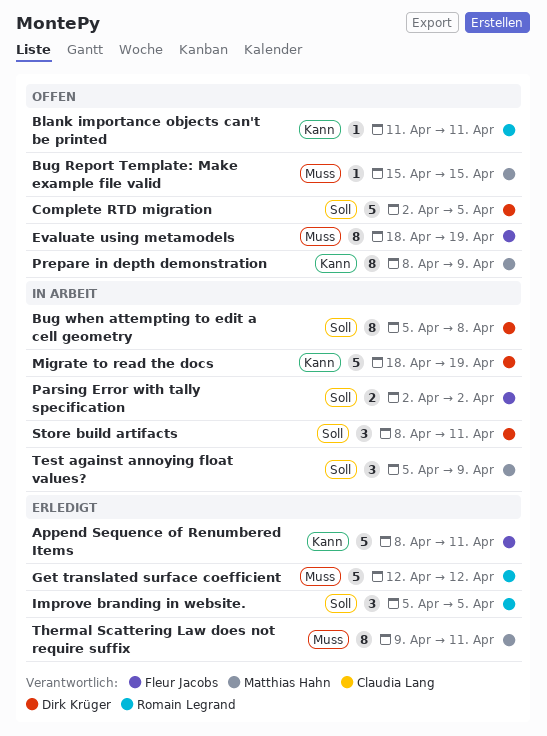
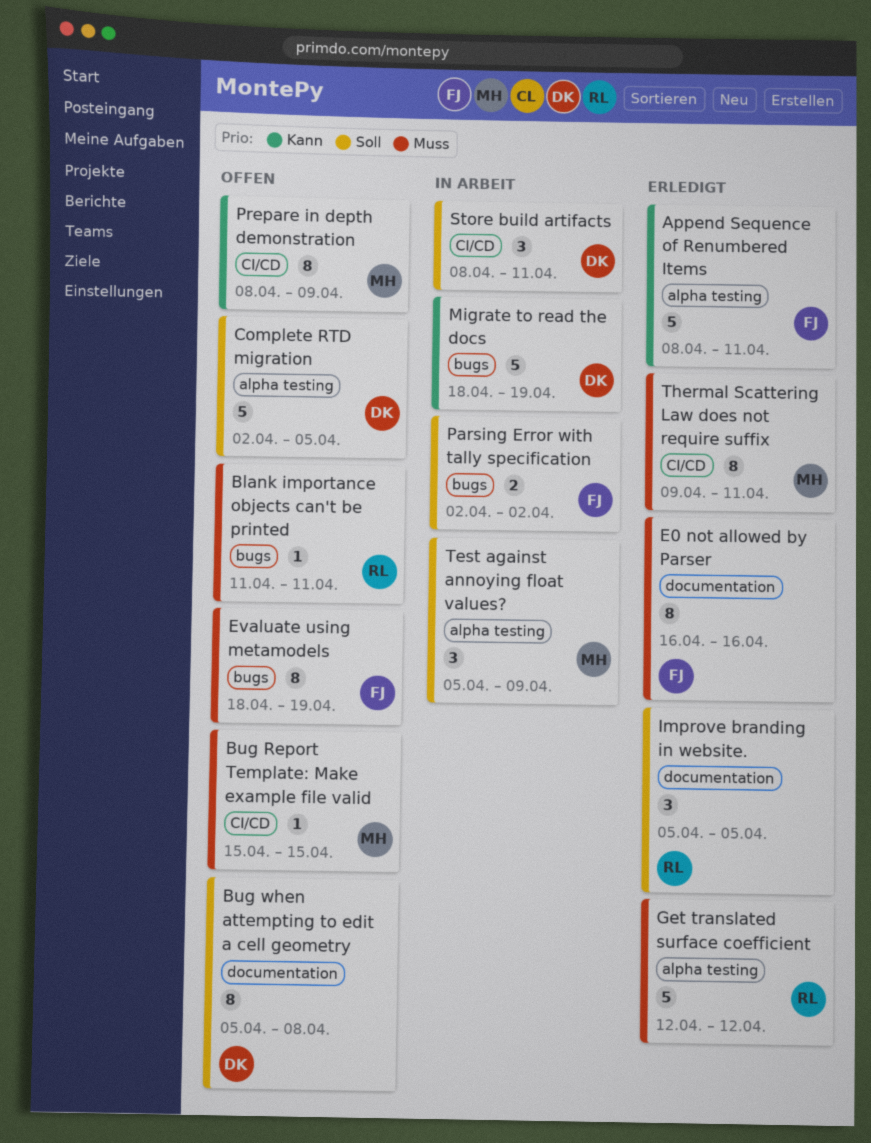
Blank importance objects can't be printed, priority: Kann -> Muss
Bug when attempting to edit a cell geometry, status: In Arbeit -> Offen
E0 not allowed by Parser: none -> present

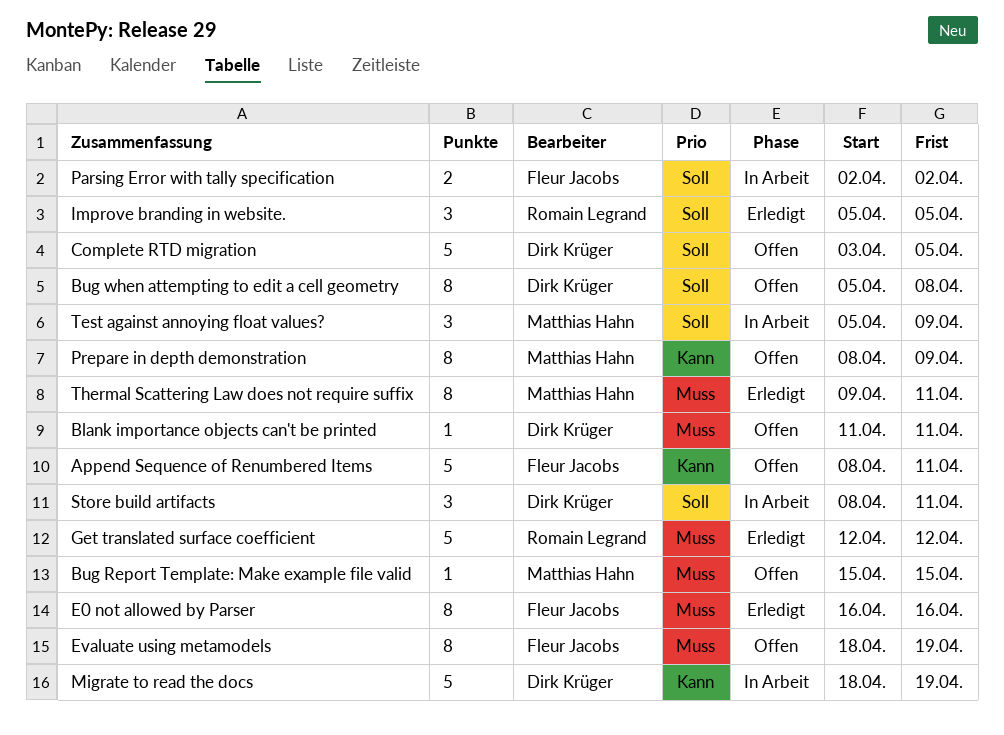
Append Sequence of Renumbered Items, status: Erledigt -> Offen
Blank importance objects can't be printed, owner: Romain Legrand -> Dirk Krüger
Complete RTD migration, start: Apr 2 -> Apr 3

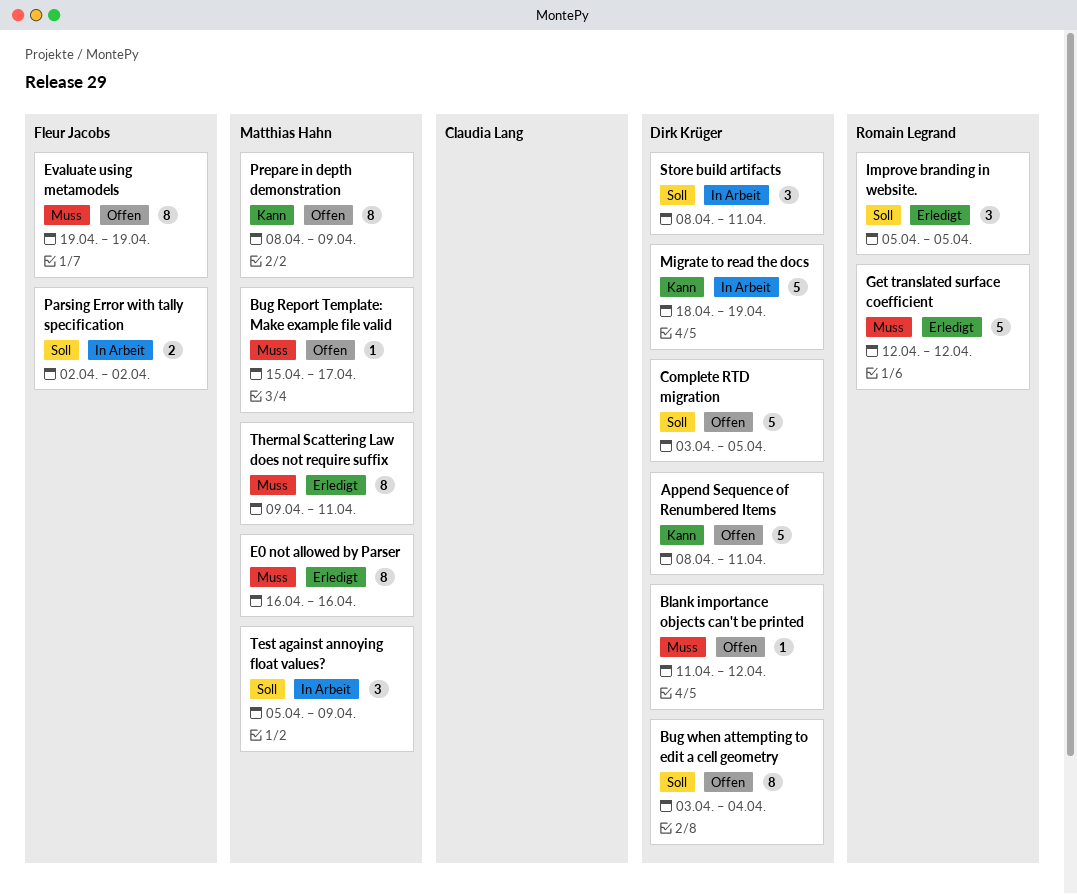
Append Sequence of Renumbered Items, owner: Fleur Jacobs -> Dirk Krüger
Blank importance objects can't be printed, due: Apr 11 -> Apr 12
Bug Report Template: Make example file valid, due: Apr 15 -> Apr 17
Bug when attempting to edit a cell geometry, start: Apr 5 -> Apr 3
Bug when attempting to edit a cell geometry, due: Apr 8 -> Apr 4
E0 not allowed by Parser, owner: Fleur Jacobs -> Matthias Hahn
Evaluate using metamodels, start: Apr 18 -> Apr 19

